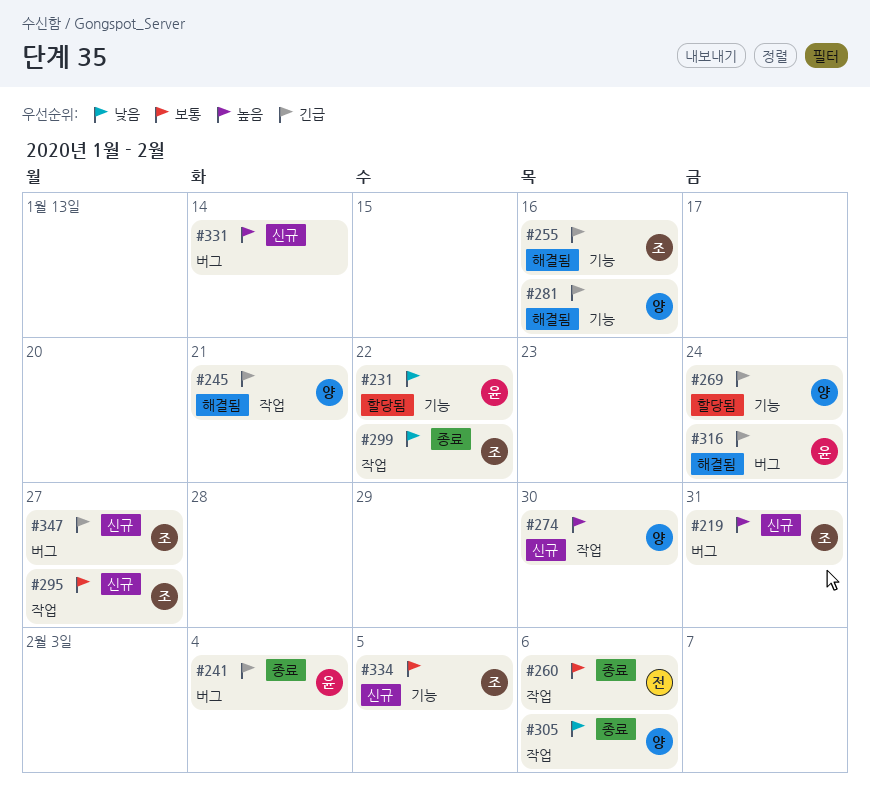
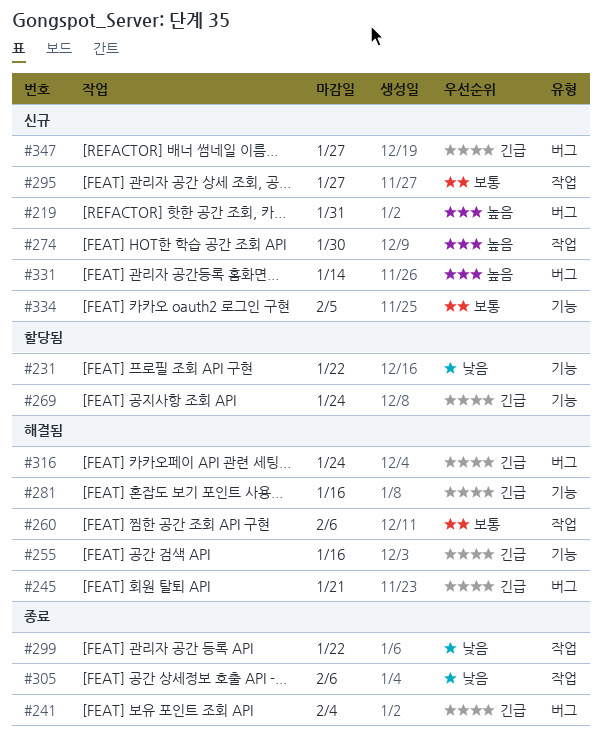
#245, label: 작업 -> 버그
#260, status: 종료 -> 해결됨

